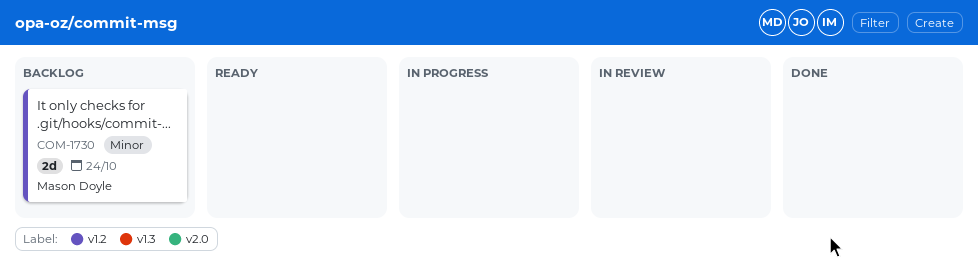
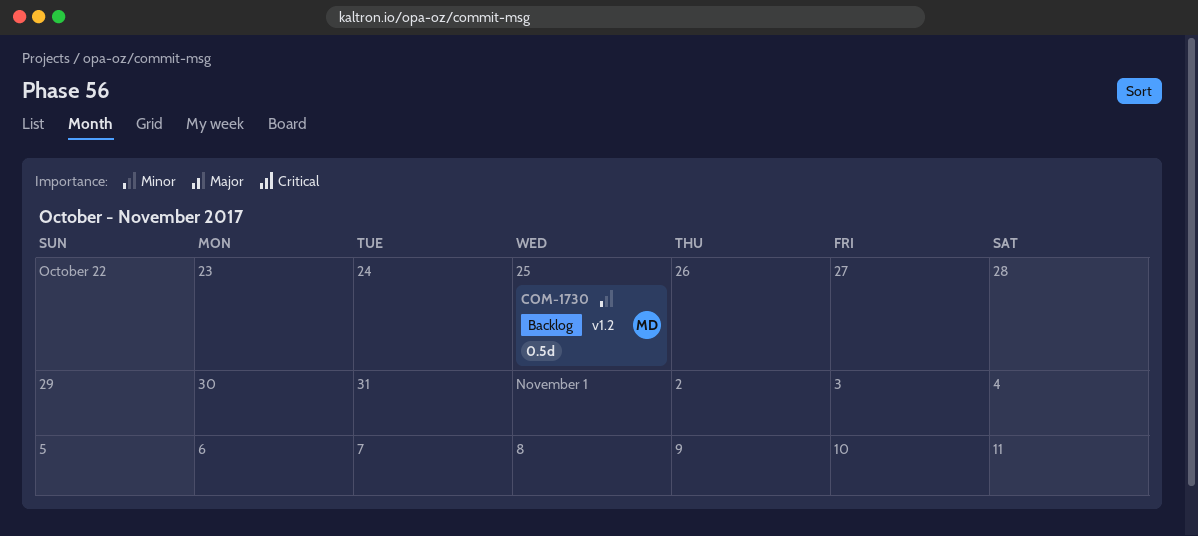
COM-1730, estimate: 2d -> 0.5d
COM-1730, due: Oct 24 -> Oct 25

